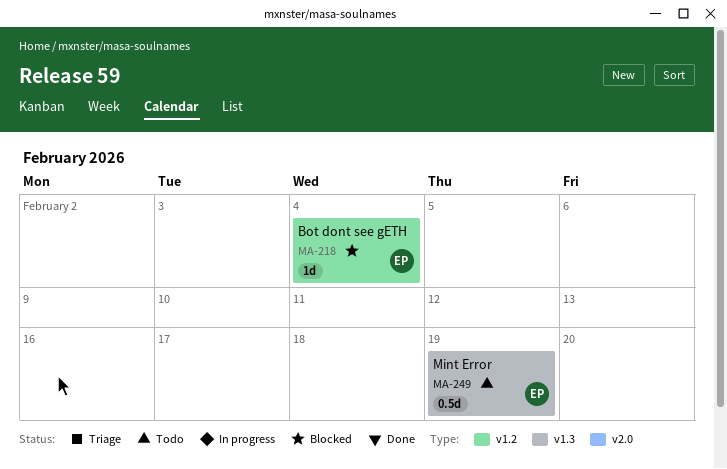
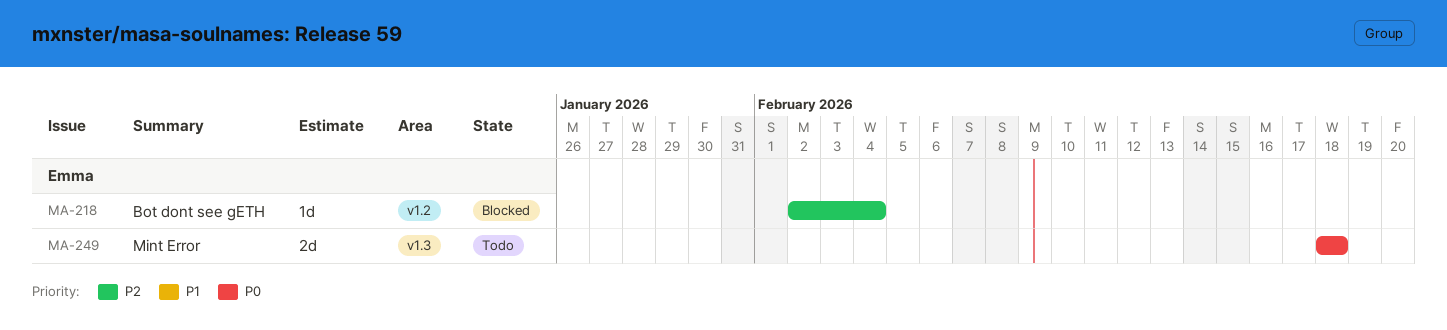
MA-249, estimate: 0.5d -> 2d
MA-249, due: Feb 19 -> Feb 18

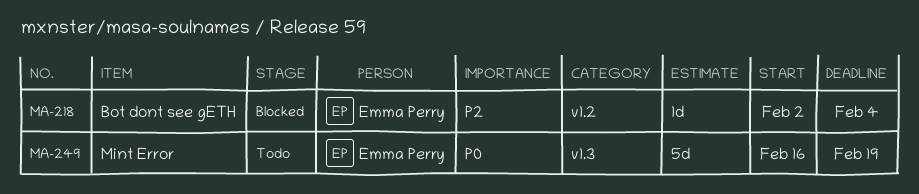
MA-249, estimate: 2d -> 5d
MA-249, start: Feb 18 -> Feb 16
MA-249, due: Feb 18 -> Feb 19

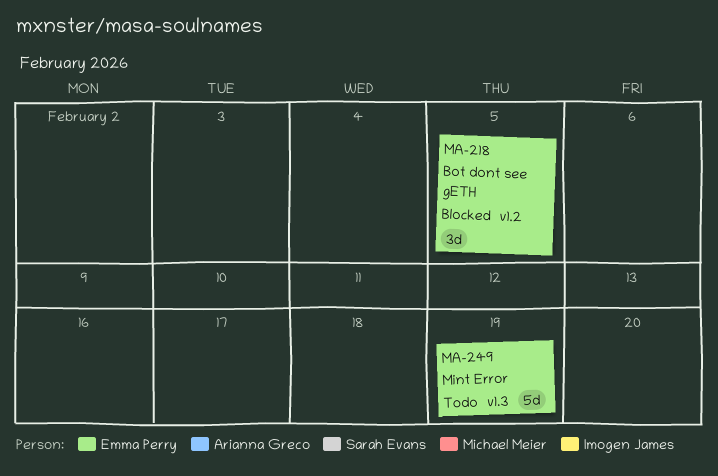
MA-218, estimate: 1d -> 3d
MA-218, due: Feb 4 -> Feb 5

